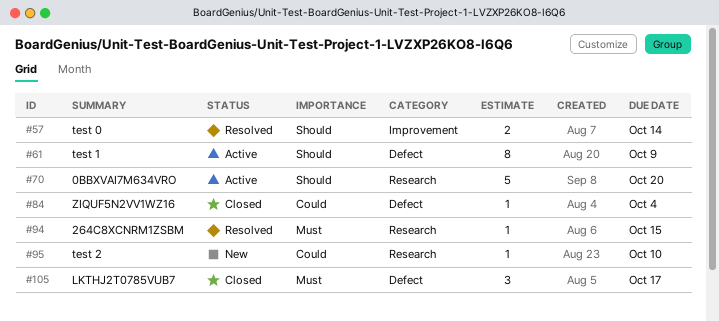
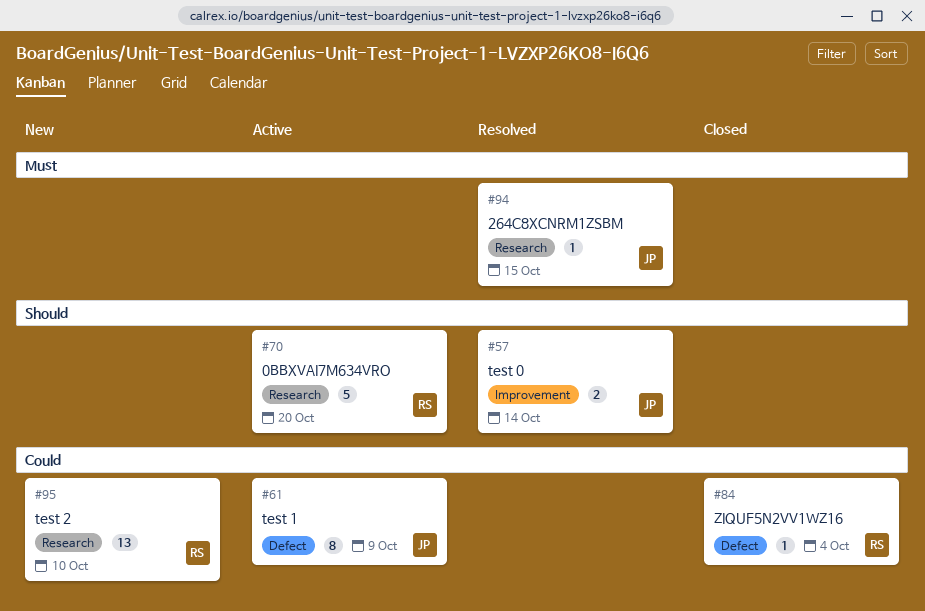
#61, priority: Should -> Could
#95, estimate: 1 -> 13
#105: present -> none

